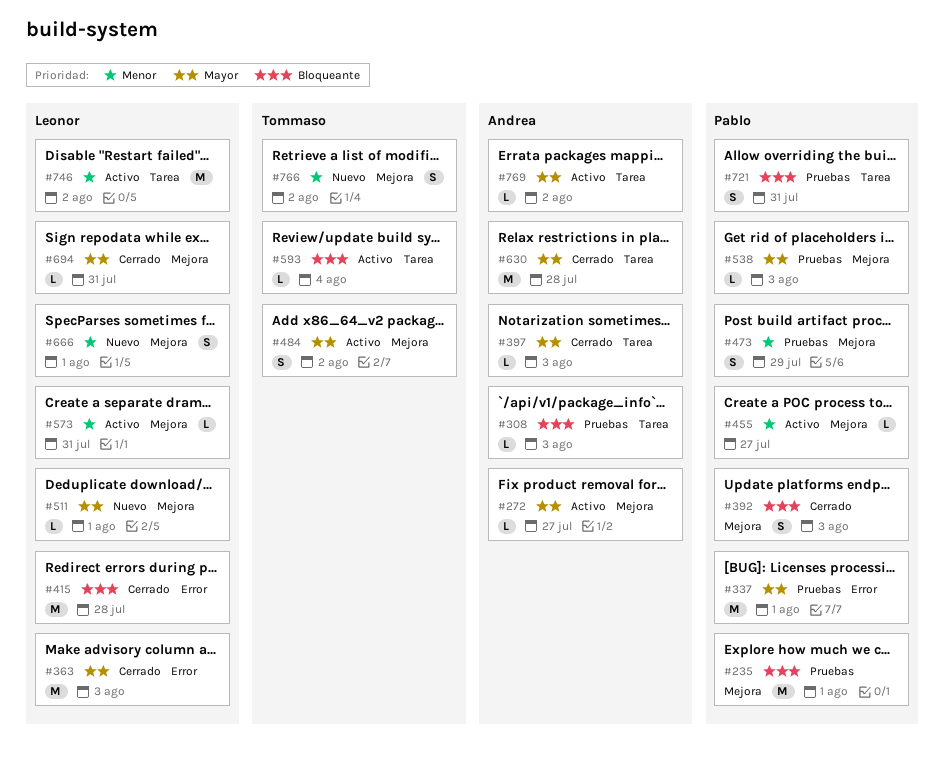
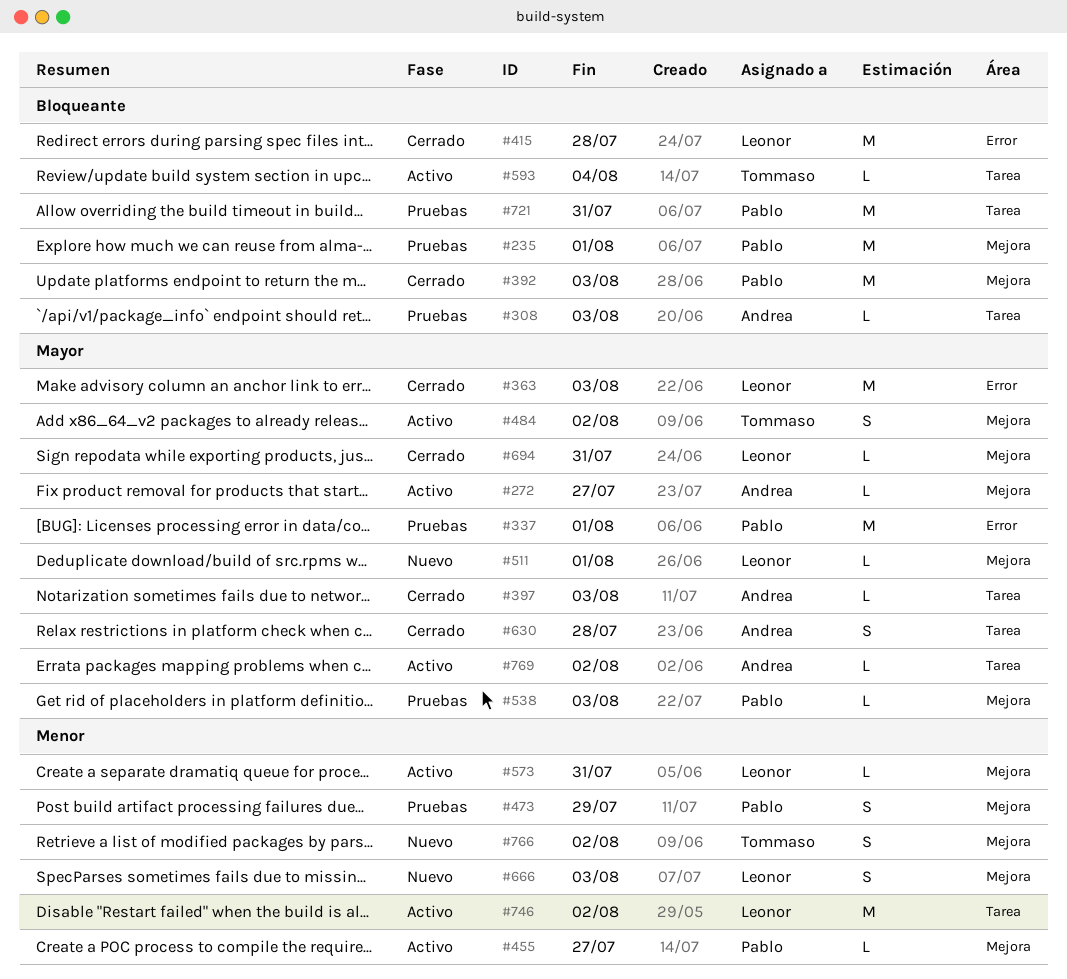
#392, estimate: S -> M
#630, estimate: M -> S
#666, due: Aug 1 -> Aug 3
#721, estimate: S -> M

